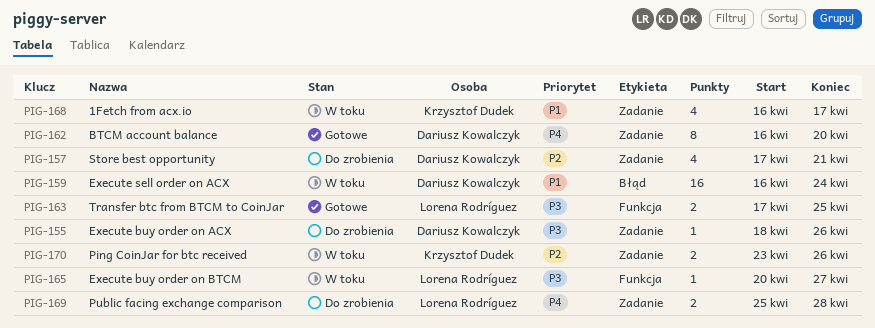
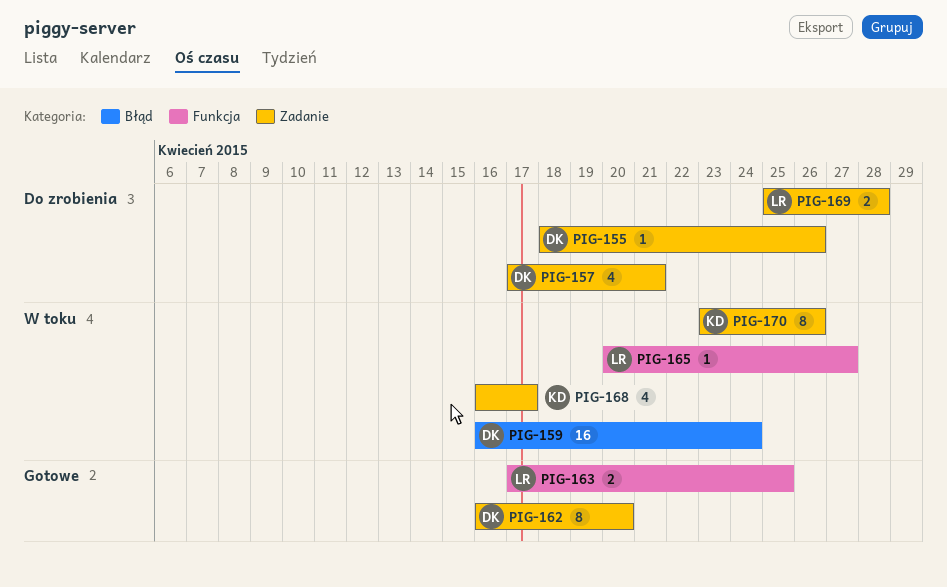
PIG-170, estimate: 2 -> 8

